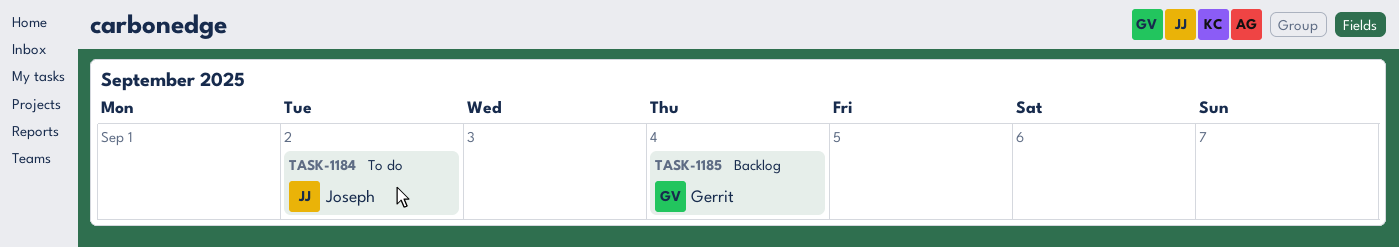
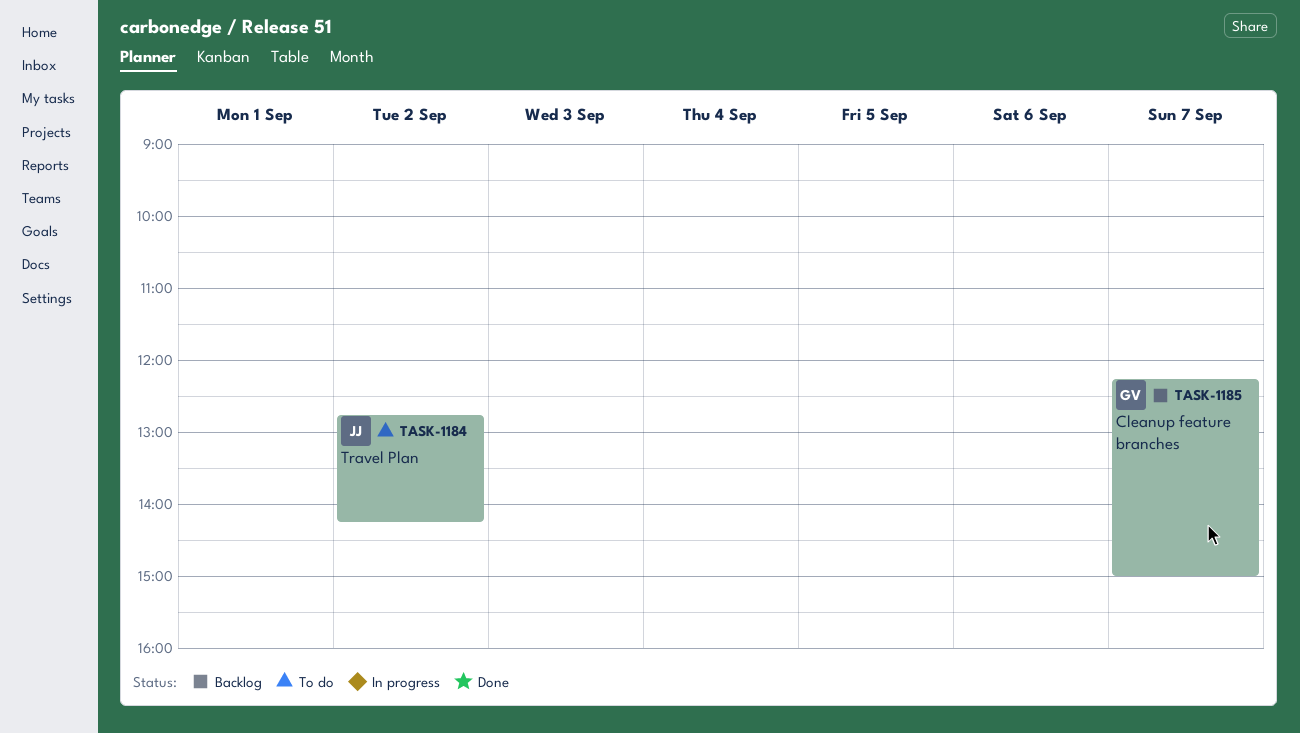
TASK-1185, day: Sep 4 -> Sep 7

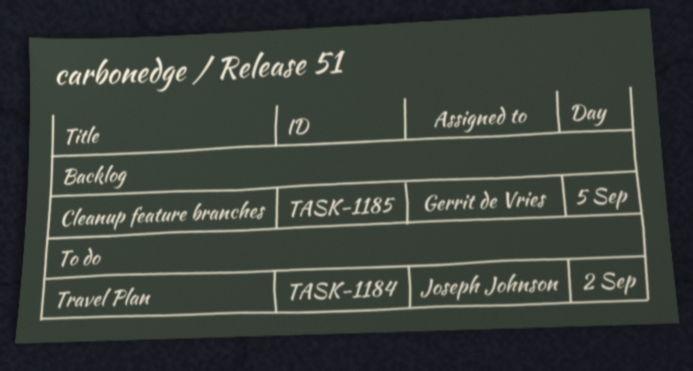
TASK-1185, day: Sep 7 -> Sep 5

